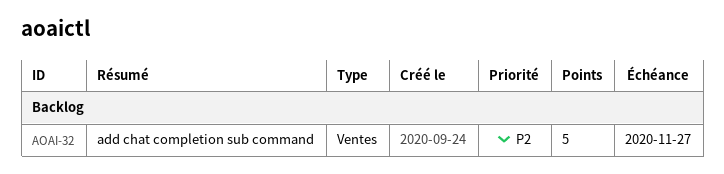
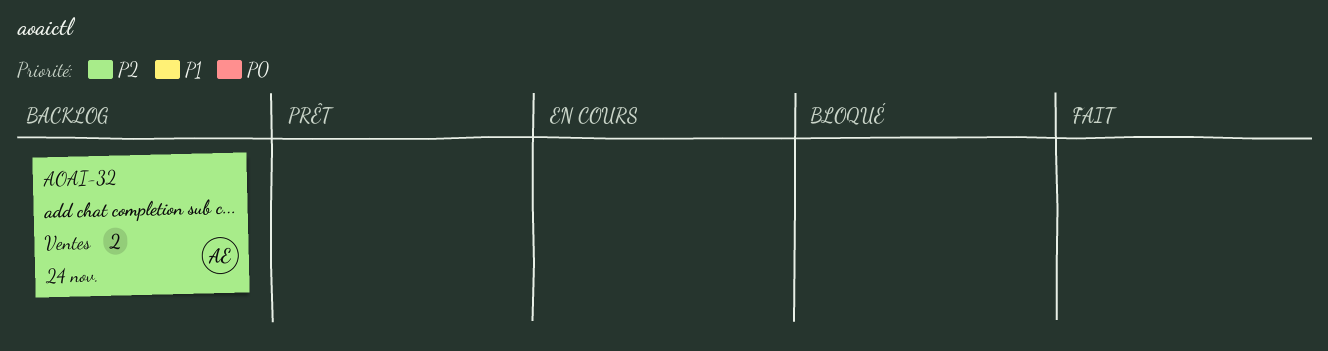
AOAI-32, estimate: 5 -> 2
AOAI-32, due: Nov 27 -> Nov 24

